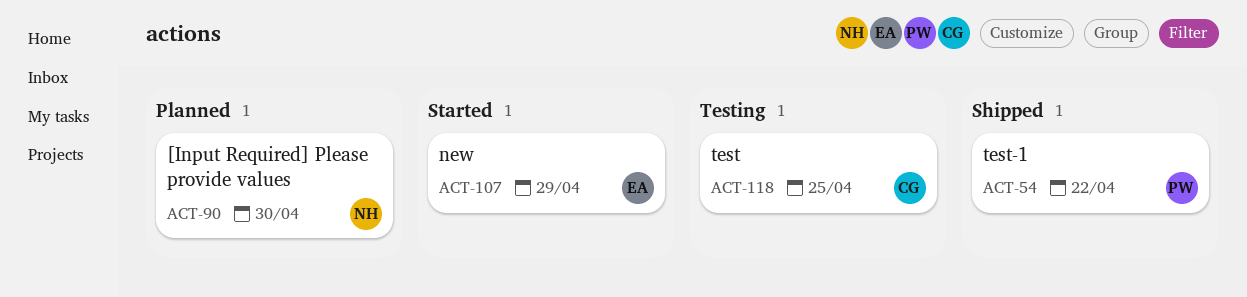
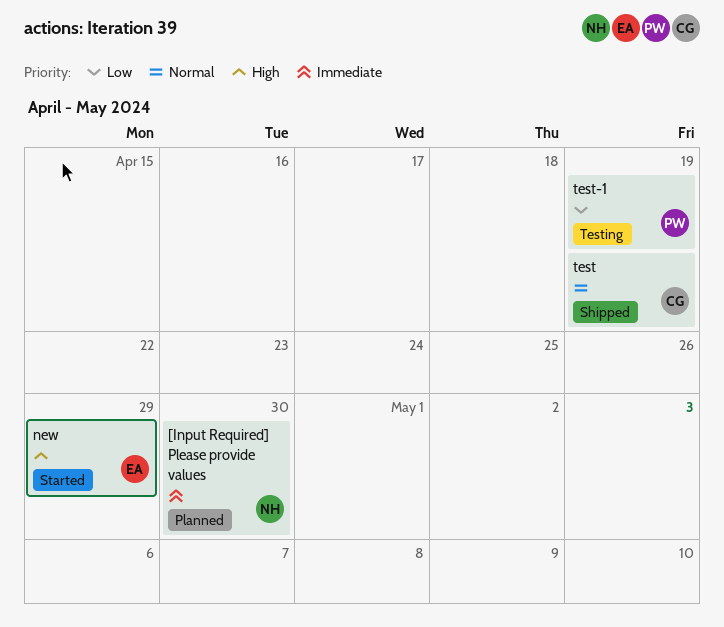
test, status: Testing -> Shipped
test, due: Apr 25 -> Apr 19
test-1, status: Shipped -> Testing
test-1, due: Apr 22 -> Apr 19

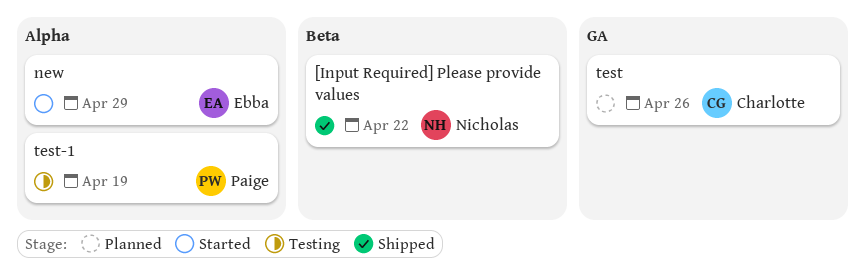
[Input Required] Please provide values, status: Planned -> Shipped
[Input Required] Please provide values, due: Apr 30 -> Apr 22
test, status: Shipped -> Planned
test, due: Apr 19 -> Apr 26

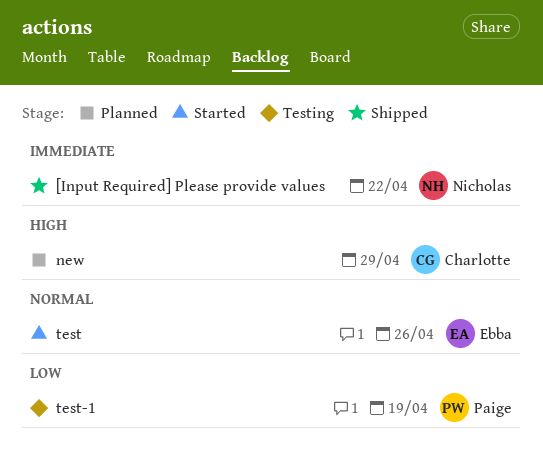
new, status: Started -> Planned
new, owner: Ebba -> Charlotte
test, status: Planned -> Started
test, owner: Charlotte -> Ebba

